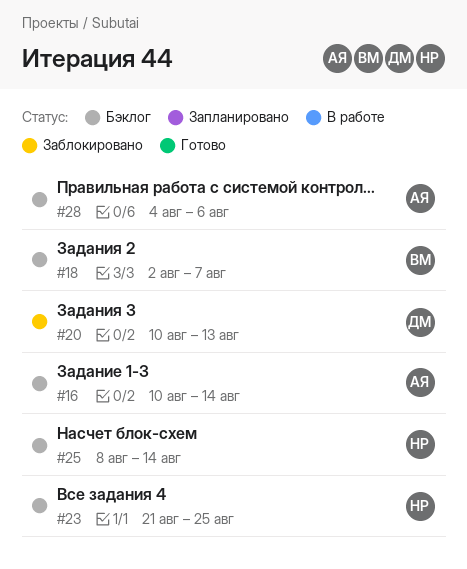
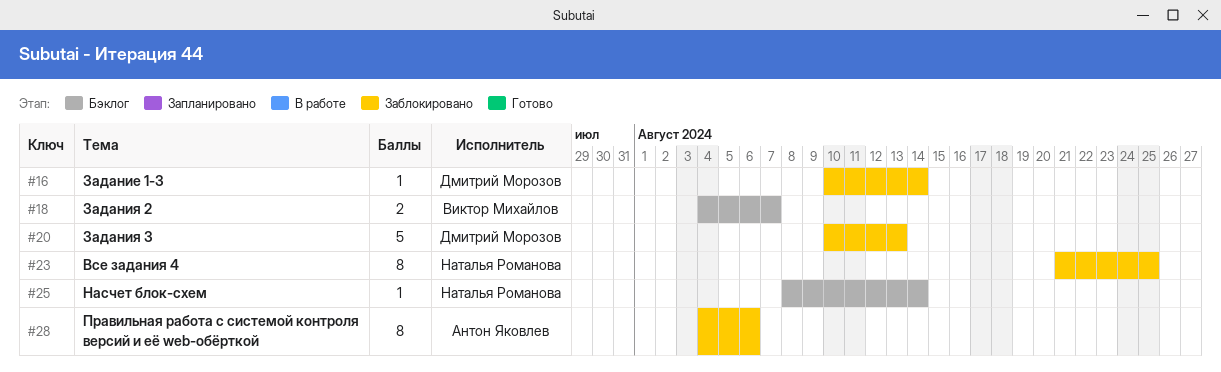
#16, status: Бэклог -> Заблокировано
#16, owner: Антон Яковлев -> Дмитрий Морозов
#18, start: Aug 2 -> Aug 4
#23, status: Бэклог -> Заблокировано
#28, status: Бэклог -> Заблокировано

